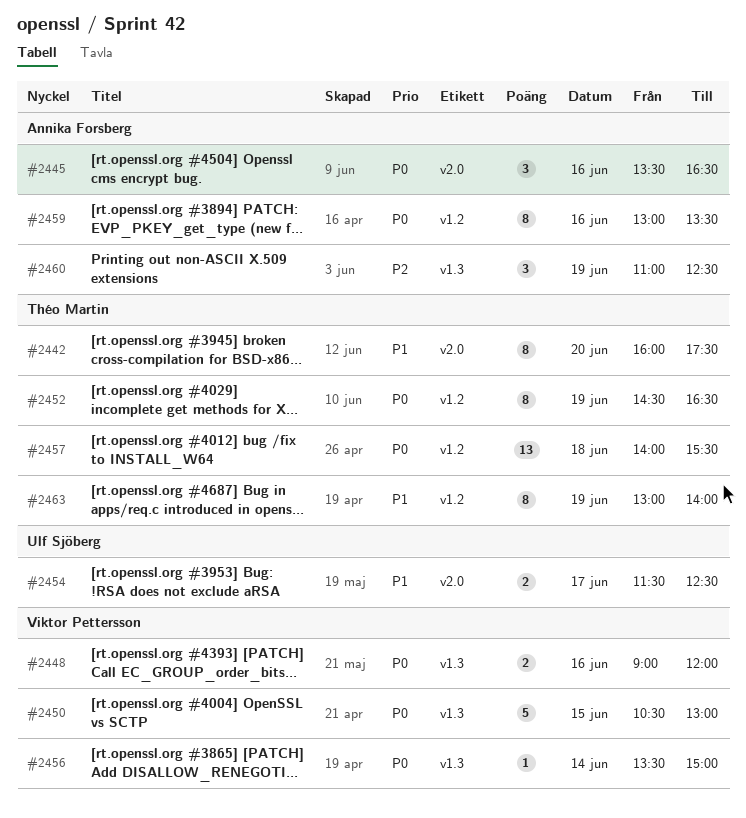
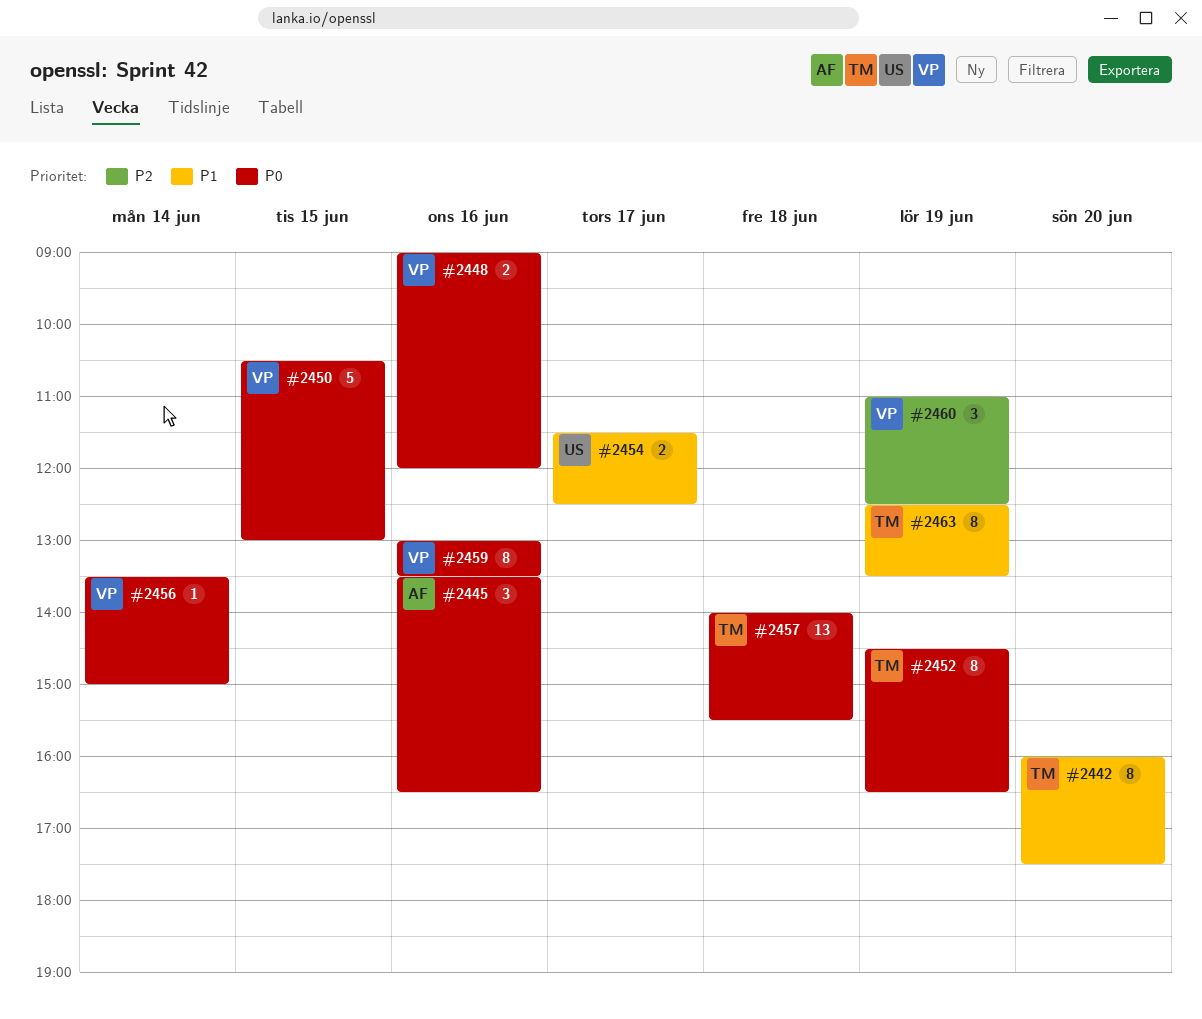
#2459, owner: Annika Forsberg -> Viktor Pettersson
#2460, owner: Annika Forsberg -> Viktor Pettersson
#2463, begins: 13:00 -> 12:30
#2463, ends: 14:00 -> 13:30

